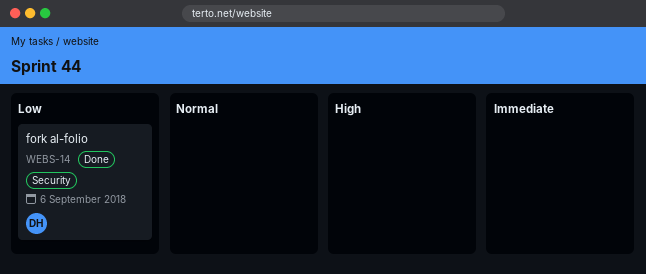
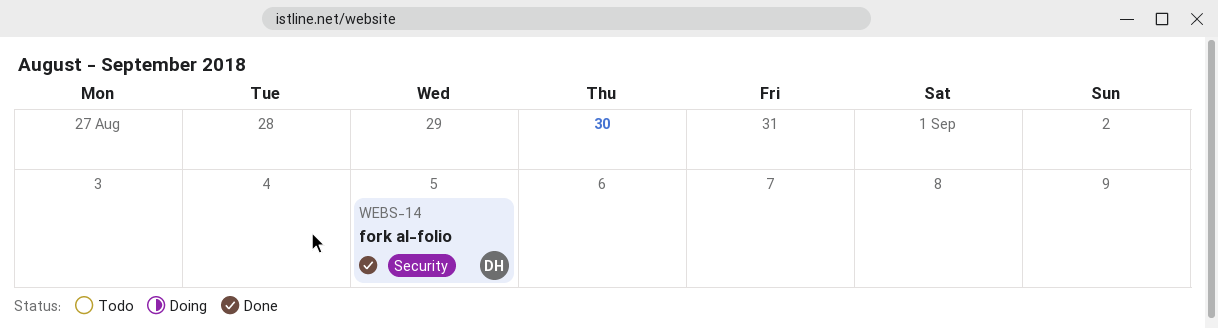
WEBS-14, due: Sep 6 -> Sep 5

